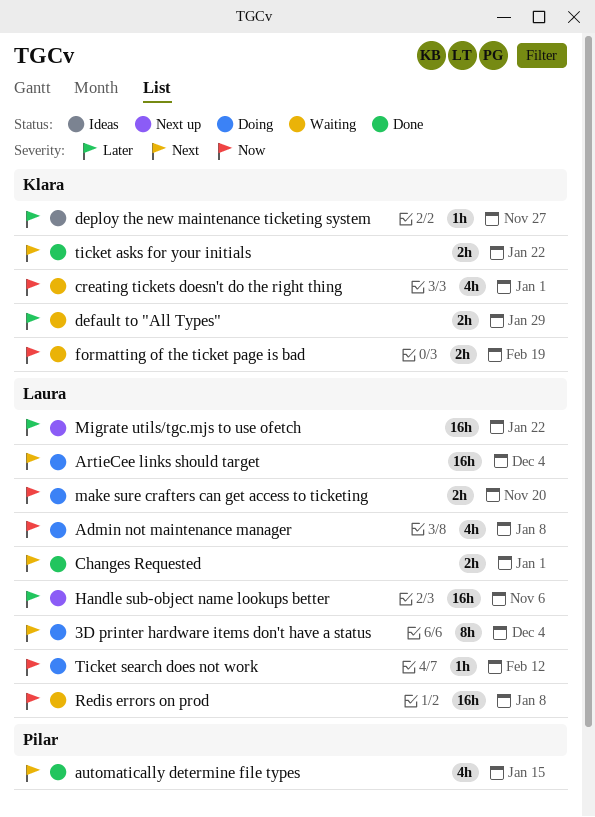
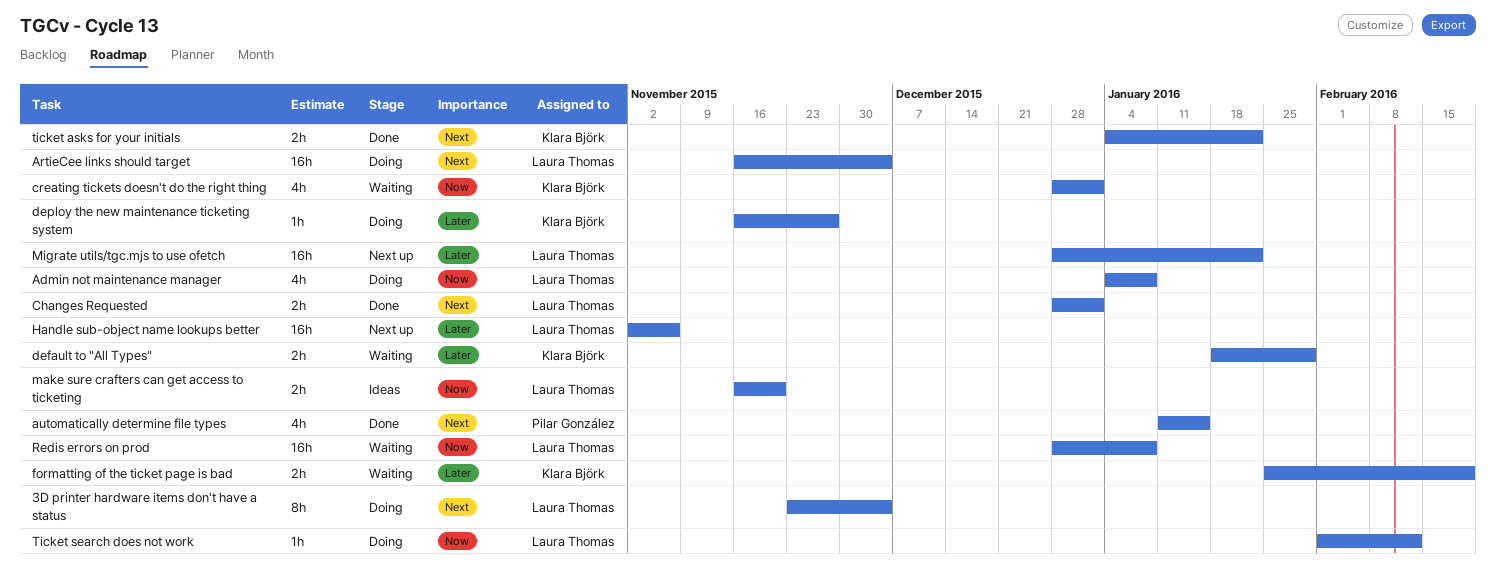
deploy the new maintenance ticketing system, status: Ideas -> Doing
formatting of the ticket page is bad, priority: Now -> Later
make sure crafters can get access to ticketing, status: Doing -> Ideas

